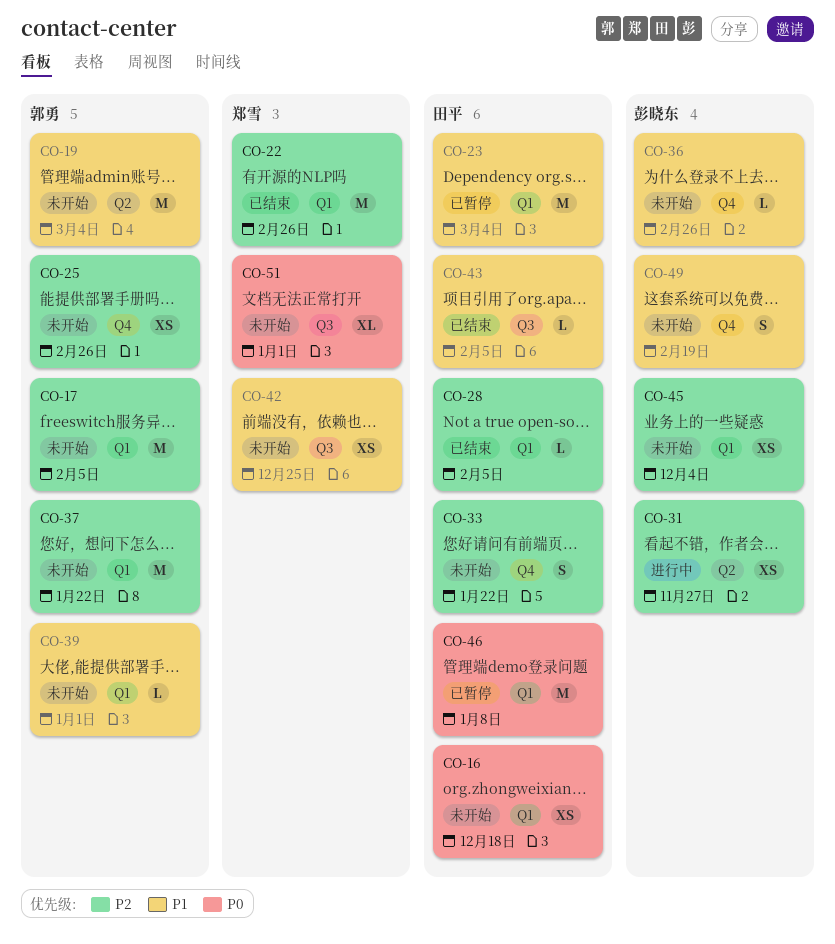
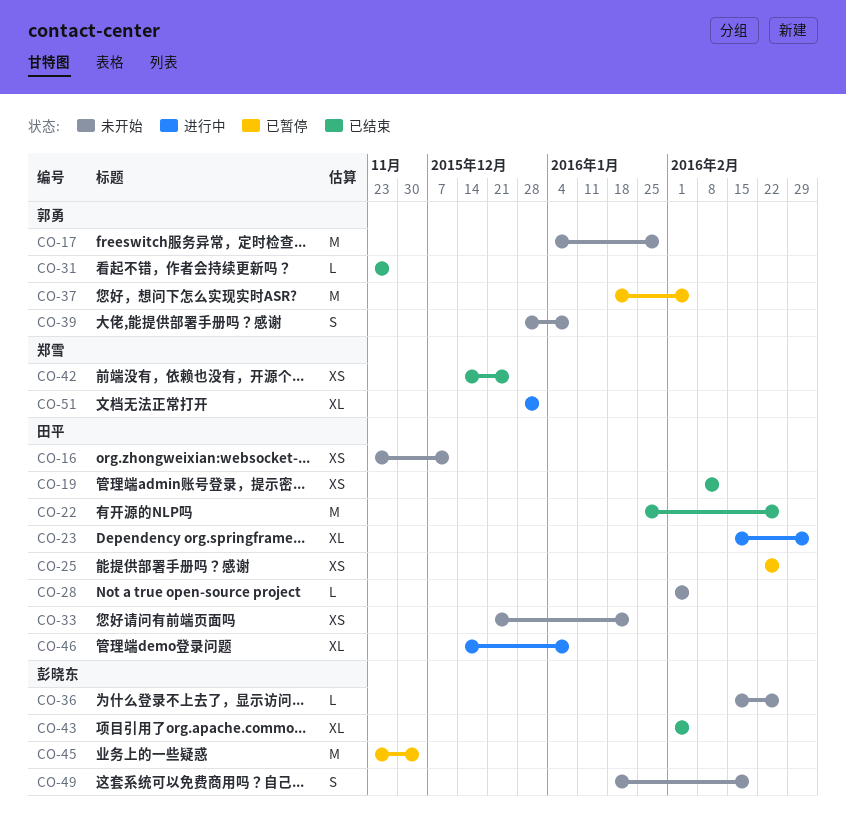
CO-16, due: Dec 18 -> Dec 11
CO-17, due: Feb 5 -> Jan 29
CO-19, status: 未开始 -> 已结束
CO-19, owner: 郭勇 -> 田平
CO-19, estimate: M -> XS
CO-19, due: Mar 4 -> Feb 12
CO-22, owner: 郑雪 -> 田平
CO-23, status: 已暂停 -> 进行中
CO-23, estimate: M -> XL
CO-25, status: 未开始 -> 已暂停
CO-25, owner: 郭勇 -> 田平
CO-28, status: 已结束 -> 未开始
CO-31, status: 进行中 -> 已结束
CO-31, owner: 彭晓东 -> 郭勇
CO-31, estimate: XS -> L
CO-33, estimate: S -> XS
CO-37, status: 未开始 -> 已暂停
CO-37, due: Jan 22 -> Feb 5
CO-39, estimate: L -> S
CO-39, due: Jan 1 -> Jan 8
CO-42, status: 未开始 -> 已结束
CO-43, owner: 田平 -> 彭晓东
CO-43, estimate: L -> XL
CO-45, status: 未开始 -> 已暂停
CO-45, estimate: XS -> M
CO-46, status: 已暂停 -> 进行中
CO-46, estimate: M -> XL
CO-51, status: 未开始 -> 进行中

